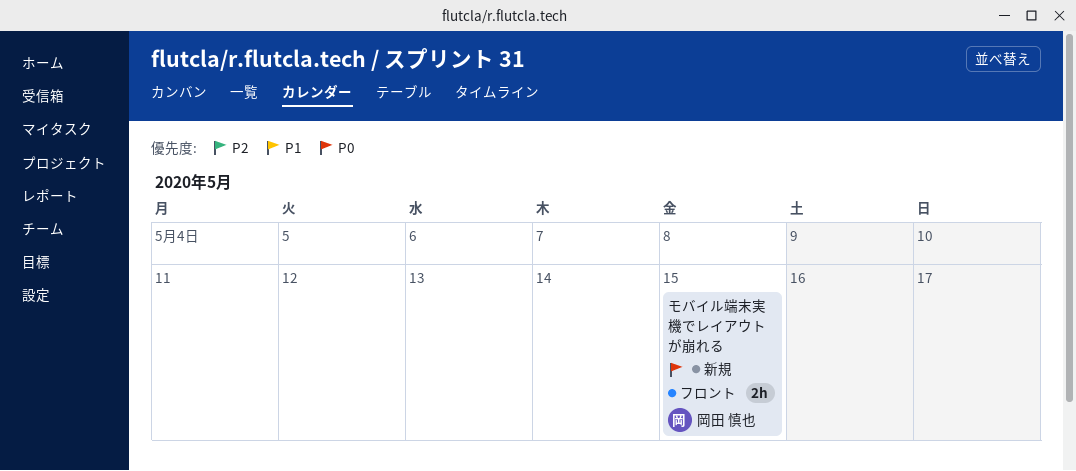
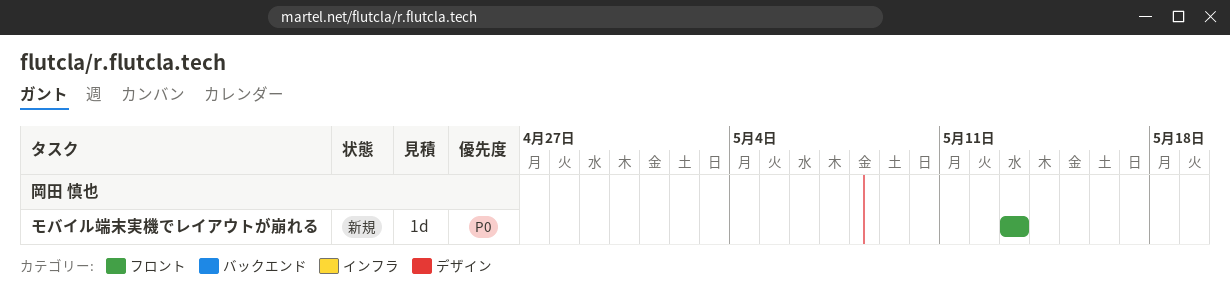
モバイル端末実機でレイアウトが崩れる, estimate: 2h -> 1d
モバイル端末実機でレイアウトが崩れる, due: May 15 -> May 13

